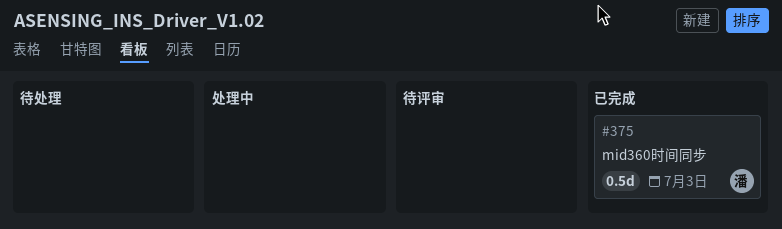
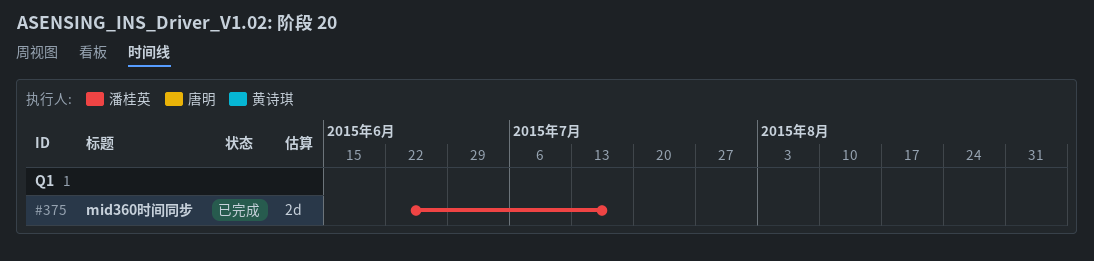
#375, estimate: 0.5d -> 2d
#375, due: Jul 3 -> Jul 17

